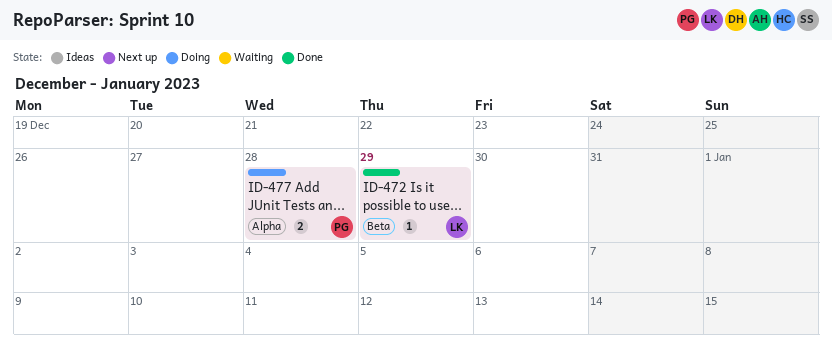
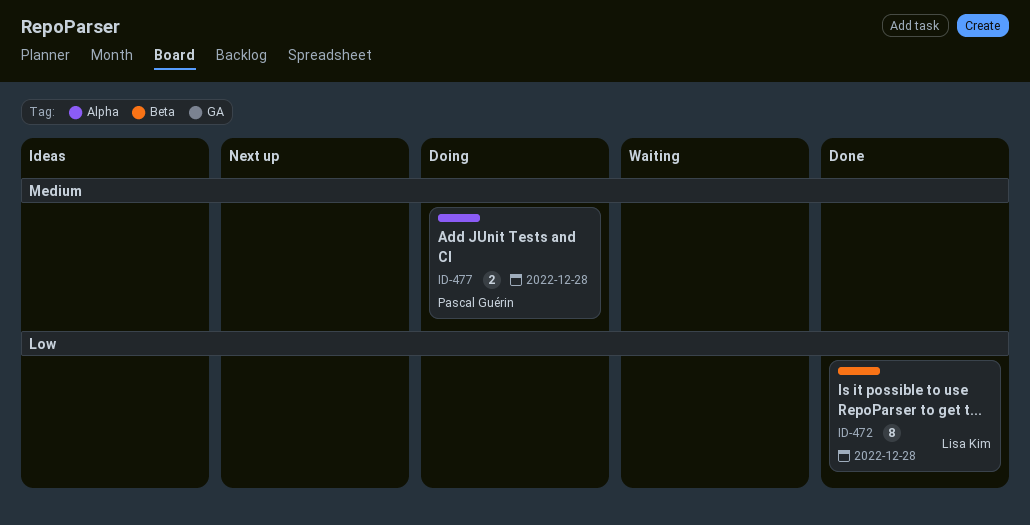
ID-472, estimate: 1 -> 8
ID-472, due: Dec 29 -> Dec 28

